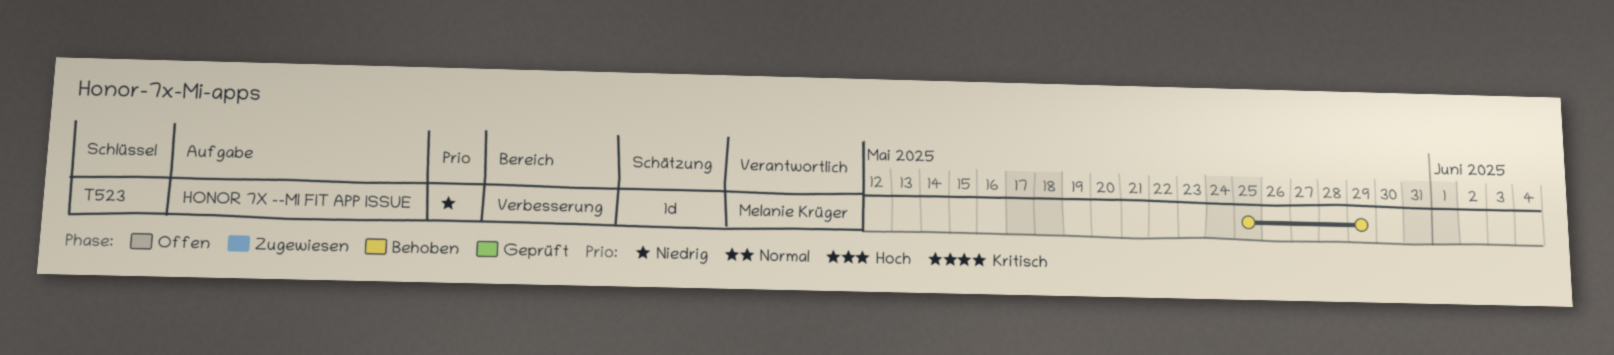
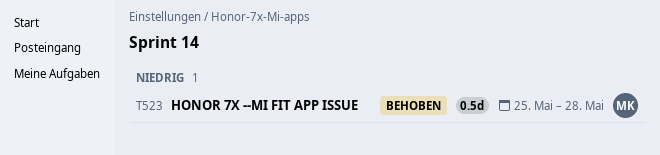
T523, estimate: 1d -> 0.5d
T523, due: May 29 -> May 28

